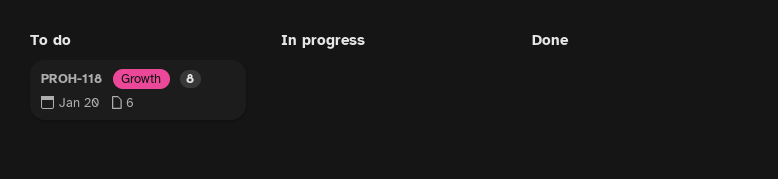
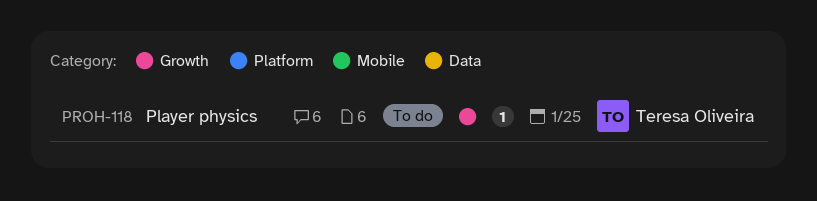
PROH-118, estimate: 8 -> 1
PROH-118, due: Jan 20 -> Jan 25

